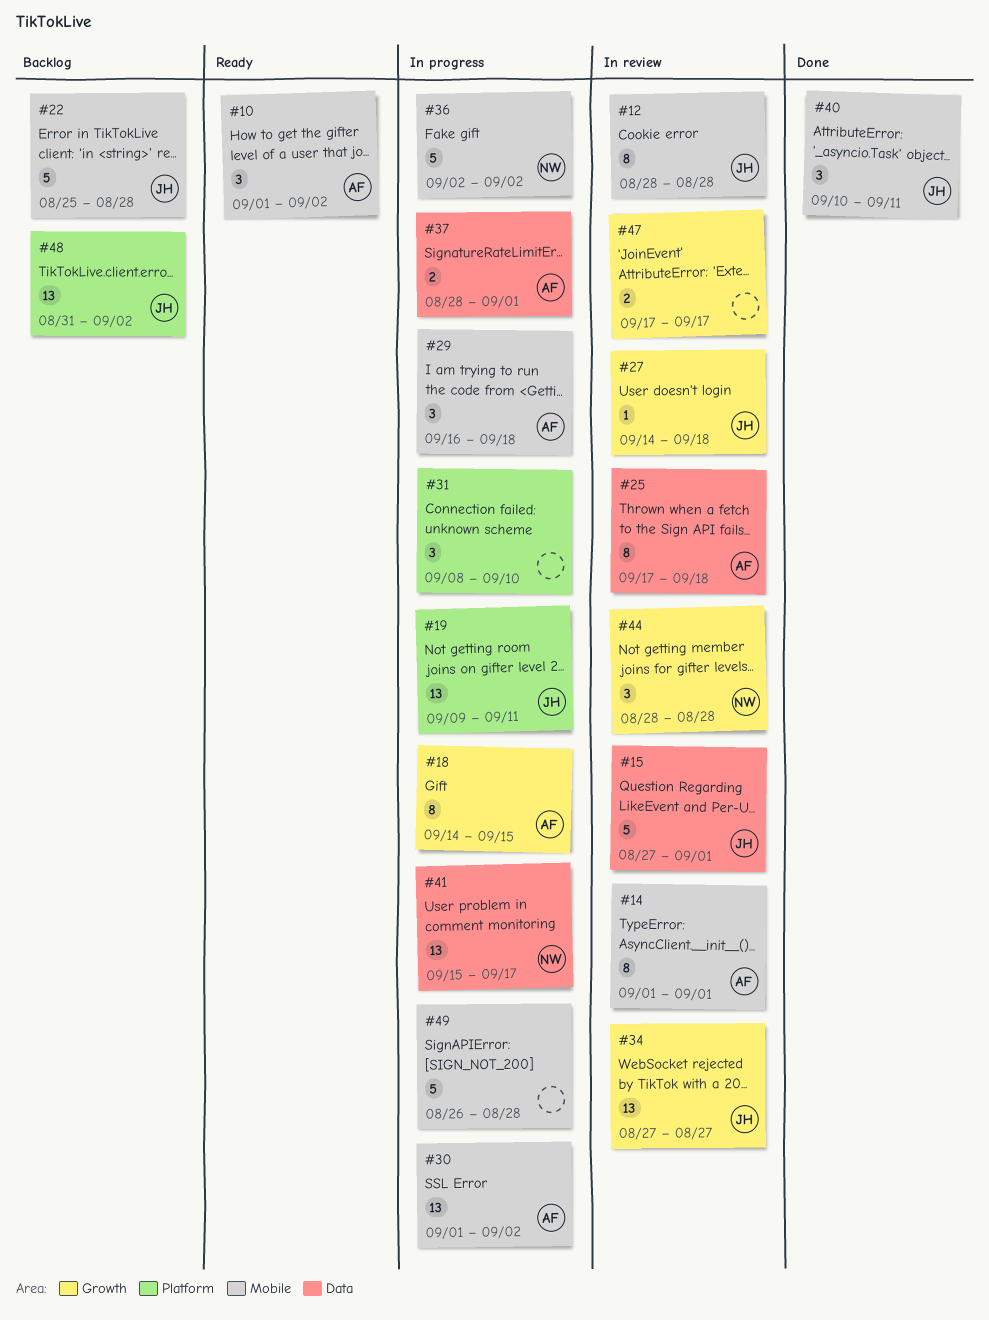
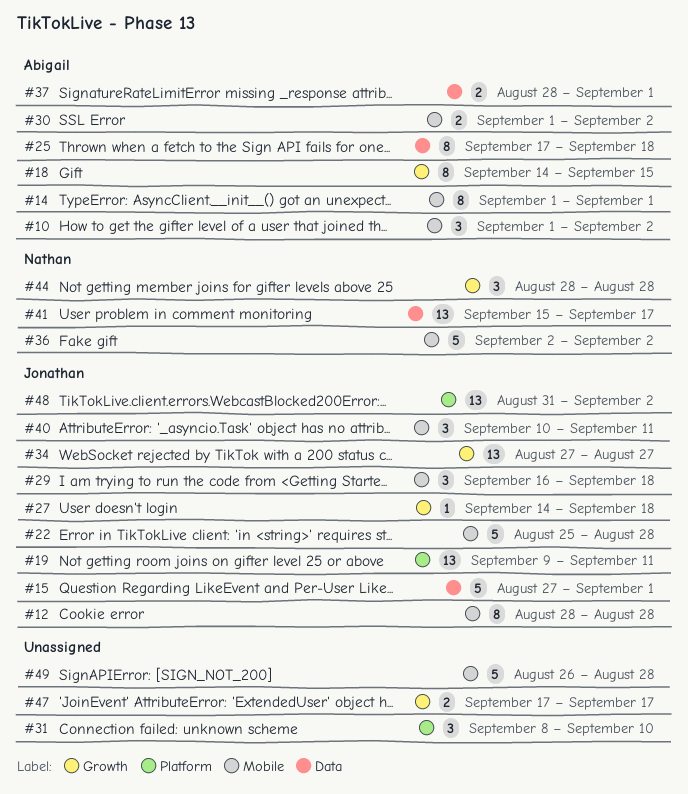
#29, owner: Abigail -> Jonathan
#30, estimate: 13 -> 2

